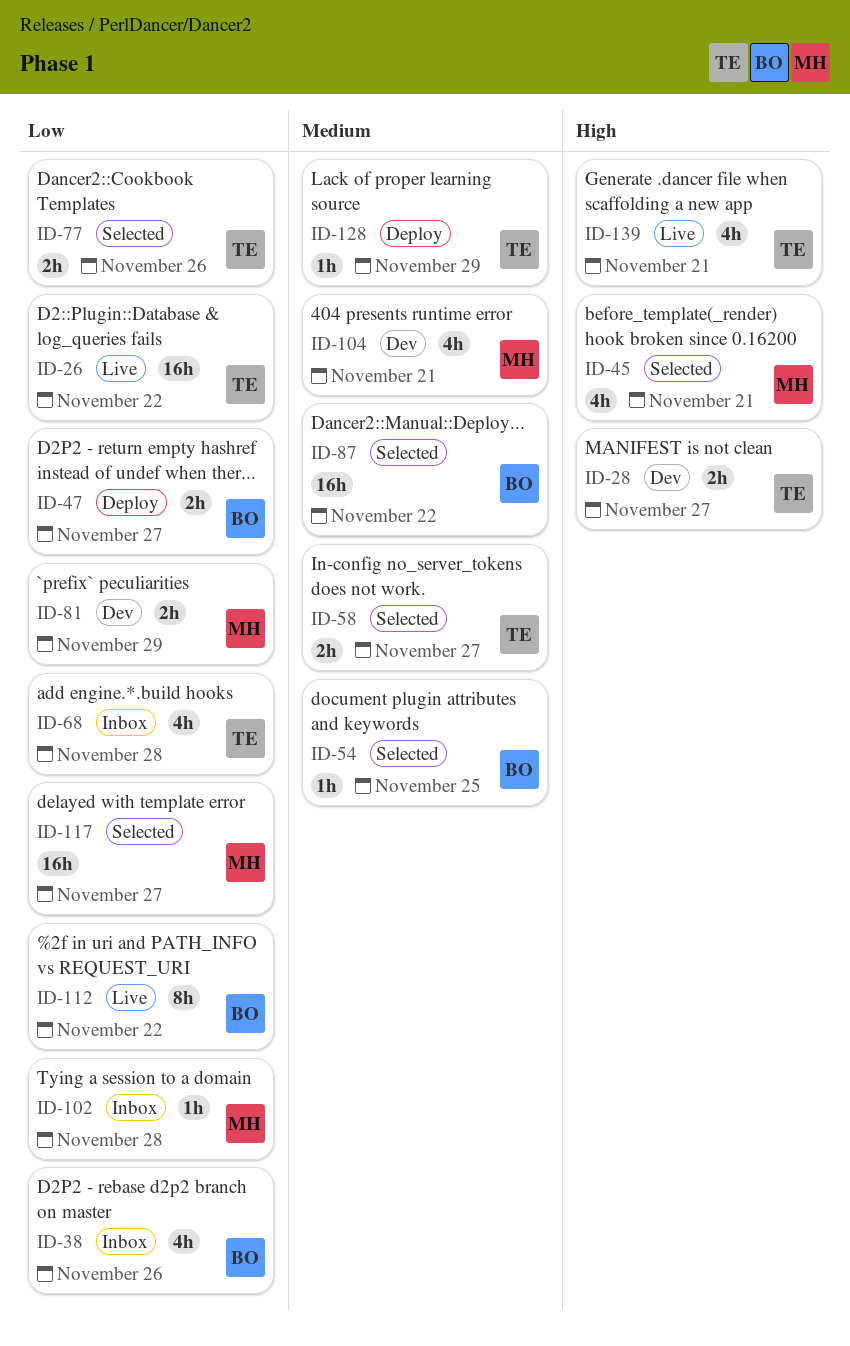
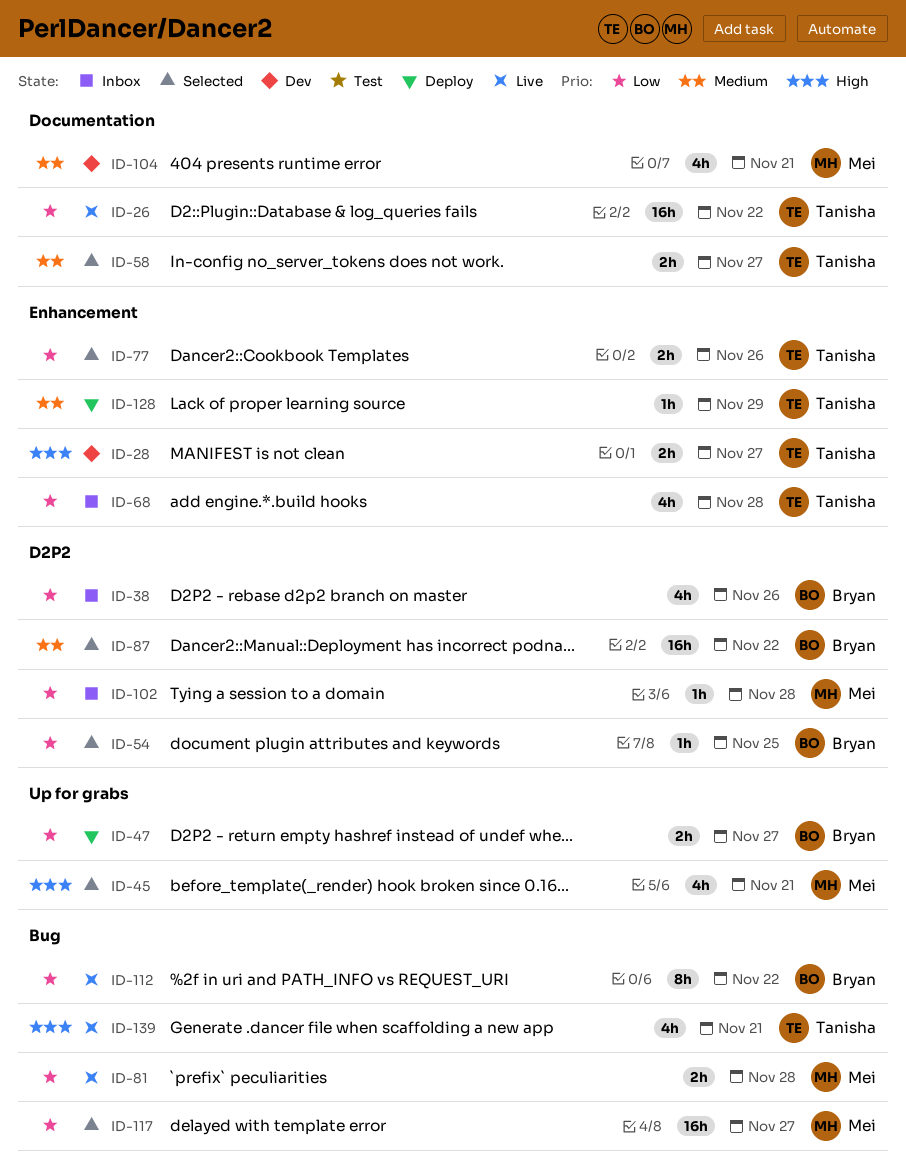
ID-54, priority: Medium -> Low
ID-81, status: Dev -> Live
ID-81, due: Nov 29 -> Nov 28

